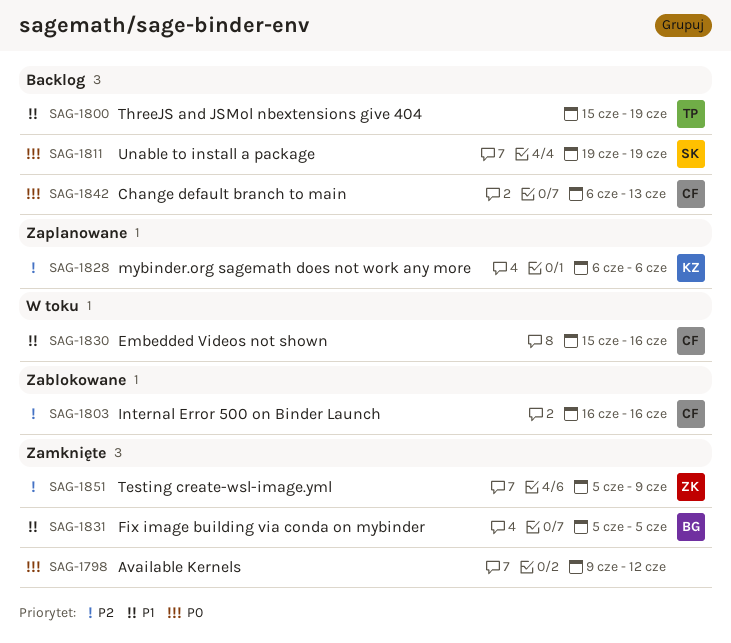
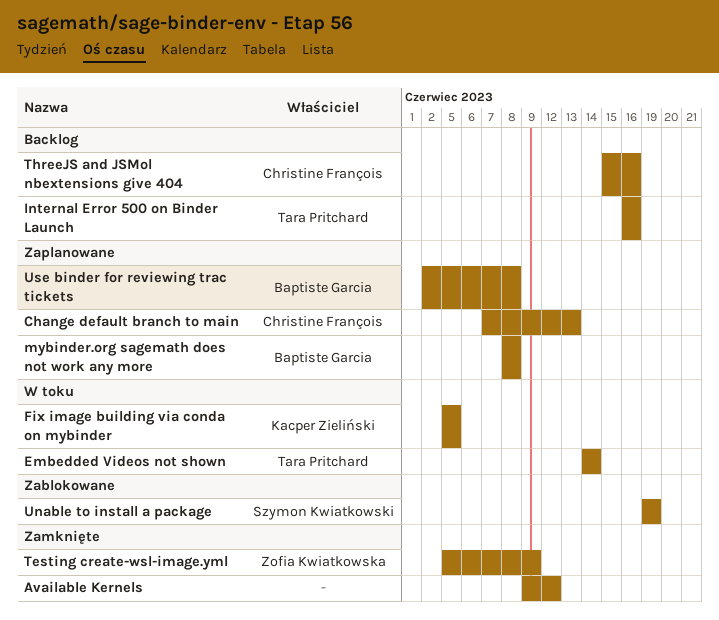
Change default branch to main, status: Backlog -> Zaplanowane
Change default branch to main, start: Jun 6 -> Jun 7
Embedded Videos not shown, owner: Christine François -> Tara Pritchard
Embedded Videos not shown, start: Jun 15 -> Jun 14
Embedded Videos not shown, due: Jun 16 -> Jun 14
Fix image building via conda on mybinder, status: Zamknięte -> W toku
Fix image building via conda on mybinder, owner: Baptiste Garcia -> Kacper Zieliński
Internal Error 500 on Binder Launch, status: Zablokowane -> Backlog
Internal Error 500 on Binder Launch, owner: Christine François -> Tara Pritchard
mybinder.org sagemath does not work any more, owner: Kacper Zieliński -> Baptiste Garcia
mybinder.org sagemath does not work any more, start: Jun 6 -> Jun 8
mybinder.org sagemath does not work any more, due: Jun 6 -> Jun 8
ThreeJS and JSMol nbextensions give 404, owner: Tara Pritchard -> Christine François
ThreeJS and JSMol nbextensions give 404, due: Jun 19 -> Jun 16
Unable to install a package, status: Backlog -> Zablokowane
Use binder for reviewing trac tickets: none -> present

